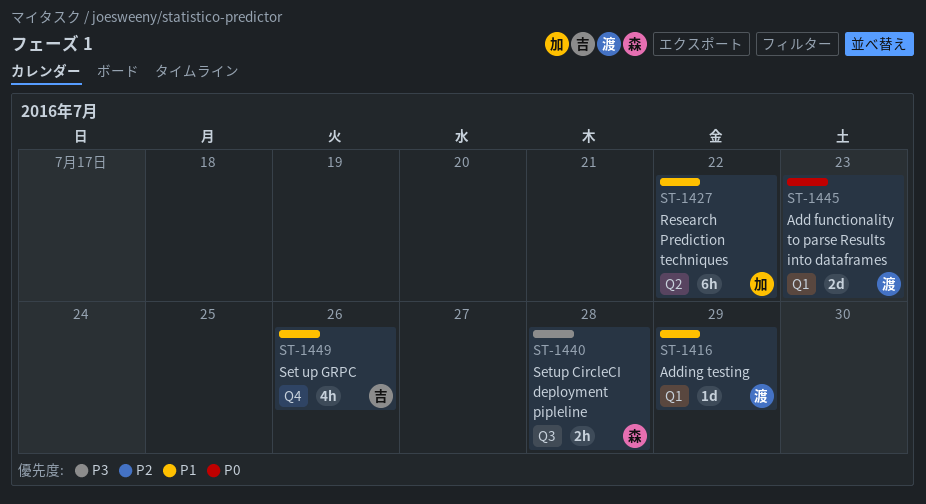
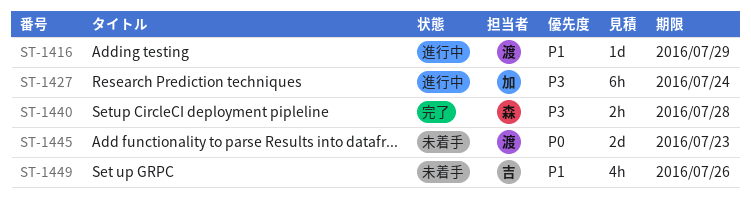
ST-1427, priority: P1 -> P3
ST-1427, due: Jul 22 -> Jul 24

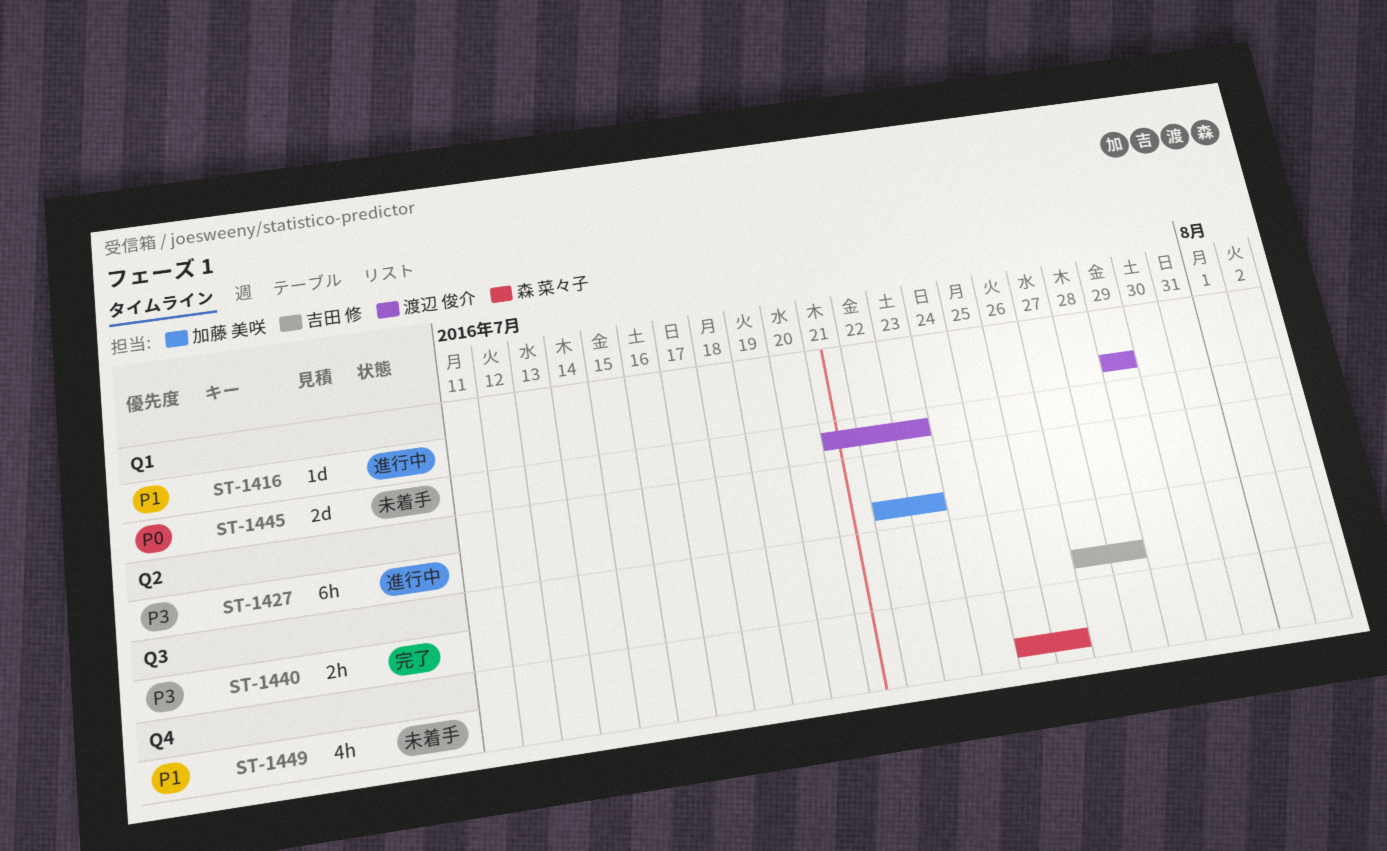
ST-1427, due: Jul 24 -> Jul 23
ST-1440, owner: 森 菜々子 -> 吉田 修
ST-1449, owner: 吉田 修 -> 森 菜々子

